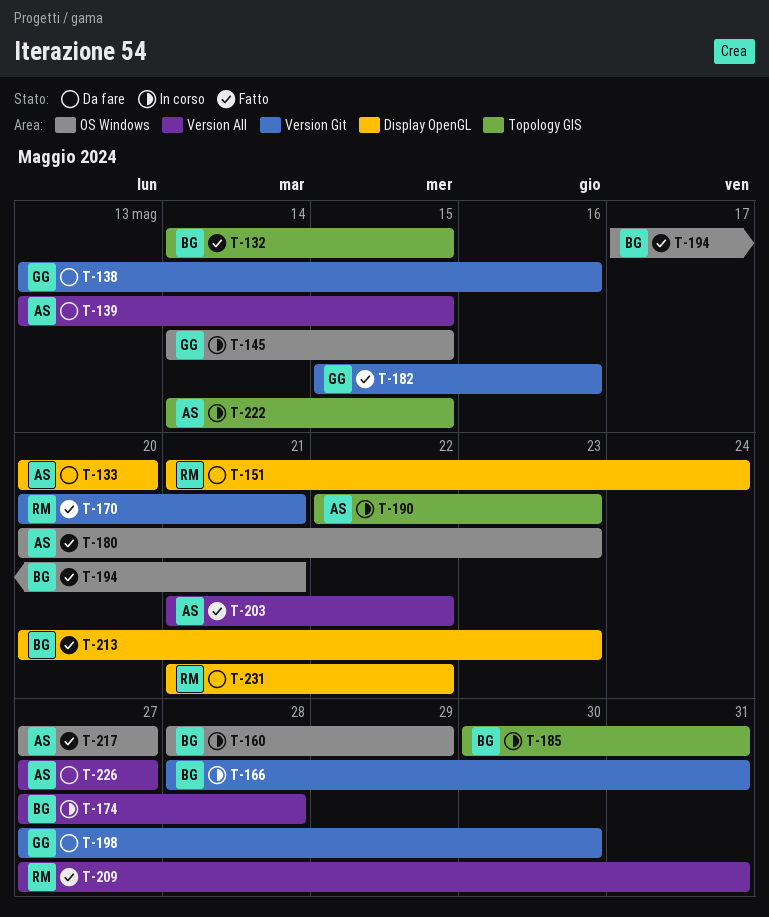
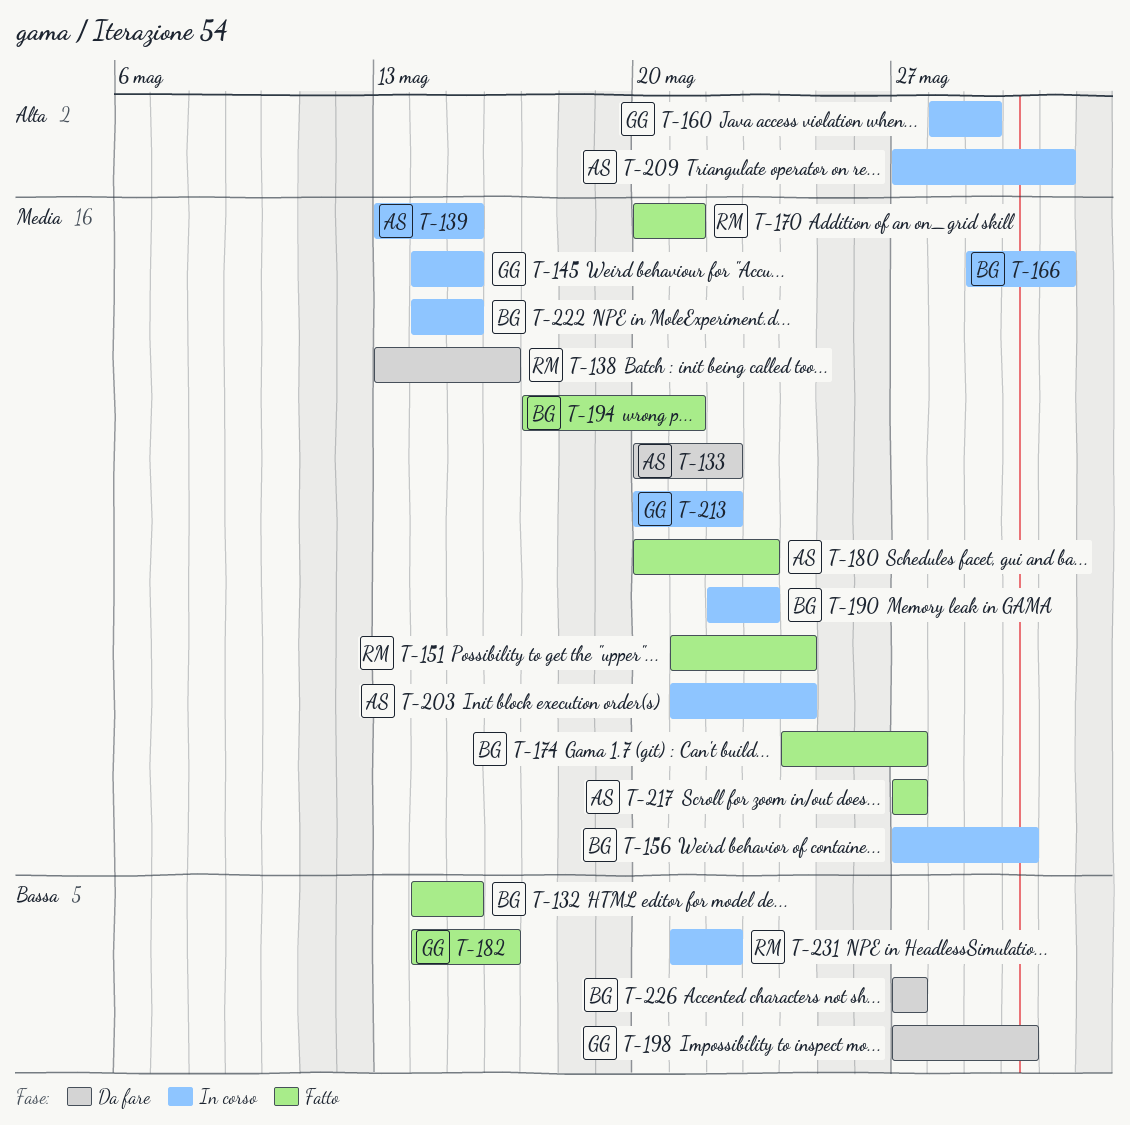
T-133, due: May 20 -> May 22
T-138, owner: GG -> RM
T-139, status: Da fare -> In corso
T-151, status: Da fare -> Fatto
T-156: none -> present
T-160, owner: BG -> GG
T-166, start: May 28 -> May 29
T-174, status: In corso -> Fatto
T-174, start: May 27 -> May 24
T-174, due: May 28 -> May 27
T-182, start: May 15 -> May 14
T-185: present -> none
T-190, owner: AS -> BG
T-203, status: Fatto -> In corso
T-203, due: May 22 -> May 24
T-209, status: Fatto -> In corso
T-209, owner: RM -> AS
T-213, status: Fatto -> In corso
T-213, owner: BG -> GG
T-213, due: May 23 -> May 22
T-222, owner: AS -> BG
T-226, owner: AS -> BG
T-231, status: Da fare -> In corso

